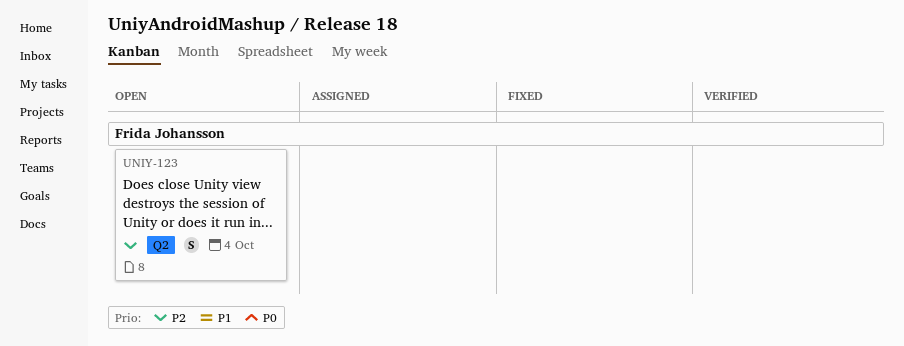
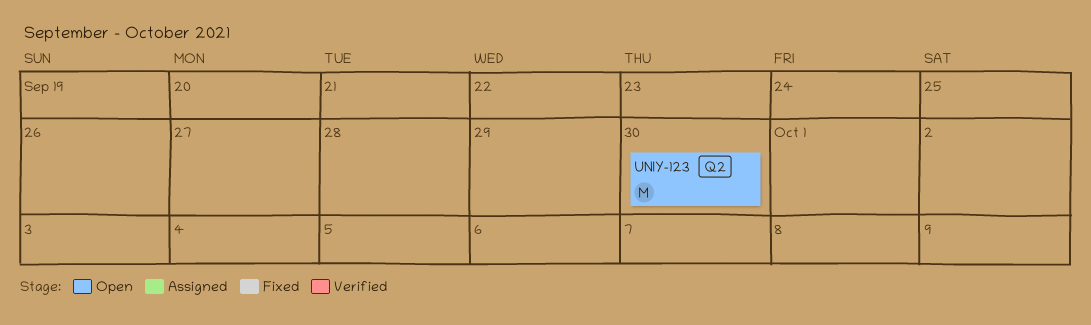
UNIY-123, estimate: S -> M
UNIY-123, due: Oct 4 -> Sep 30

